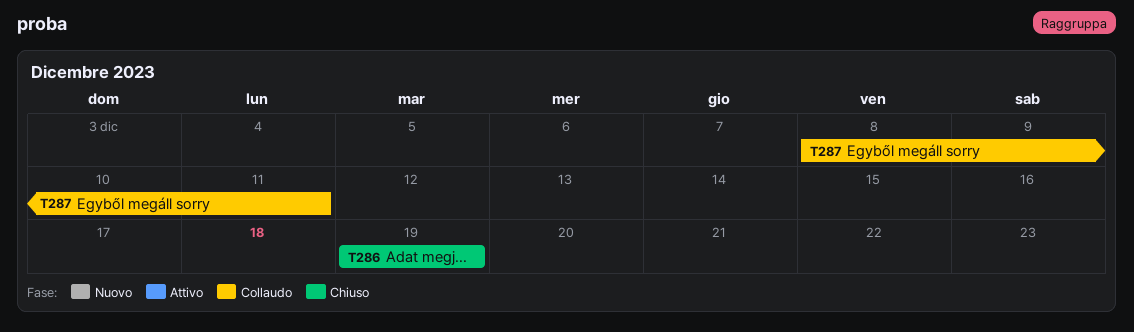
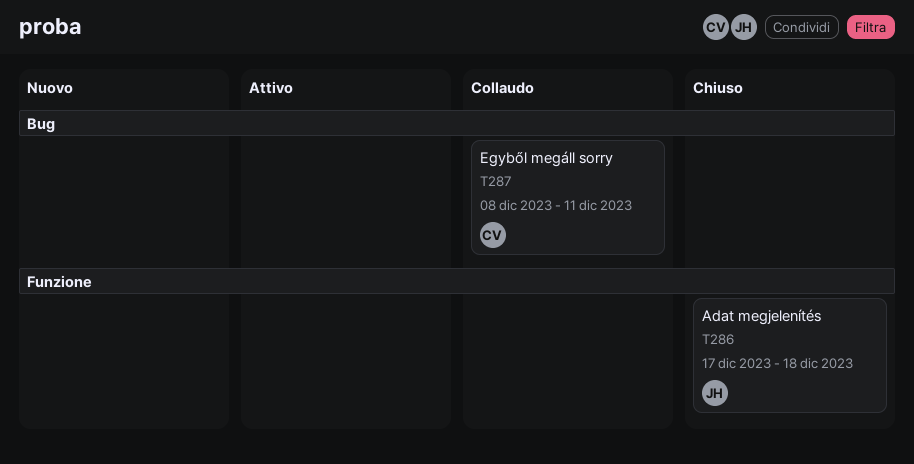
T286, start: Dec 19 -> Dec 17
T286, due: Dec 19 -> Dec 18

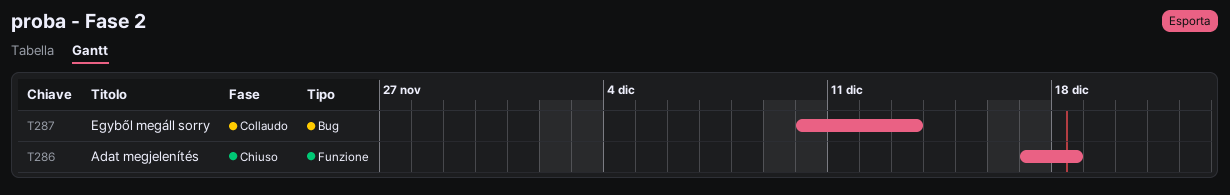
T287, start: Dec 8 -> Dec 10
T287, due: Dec 11 -> Dec 13

